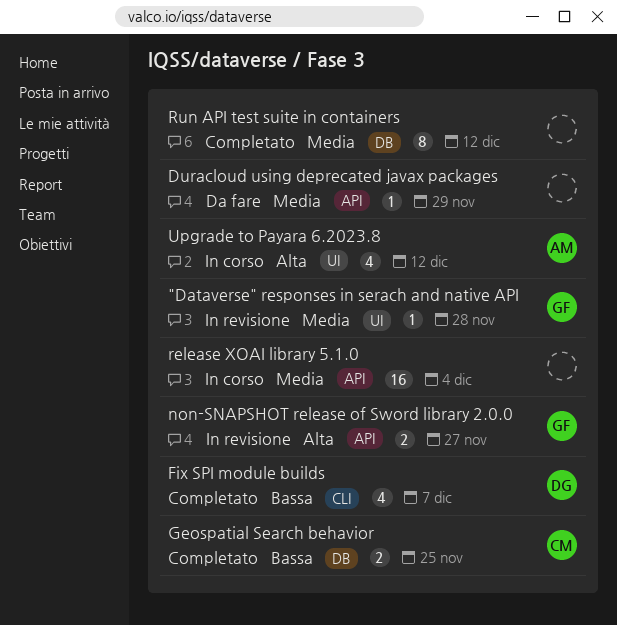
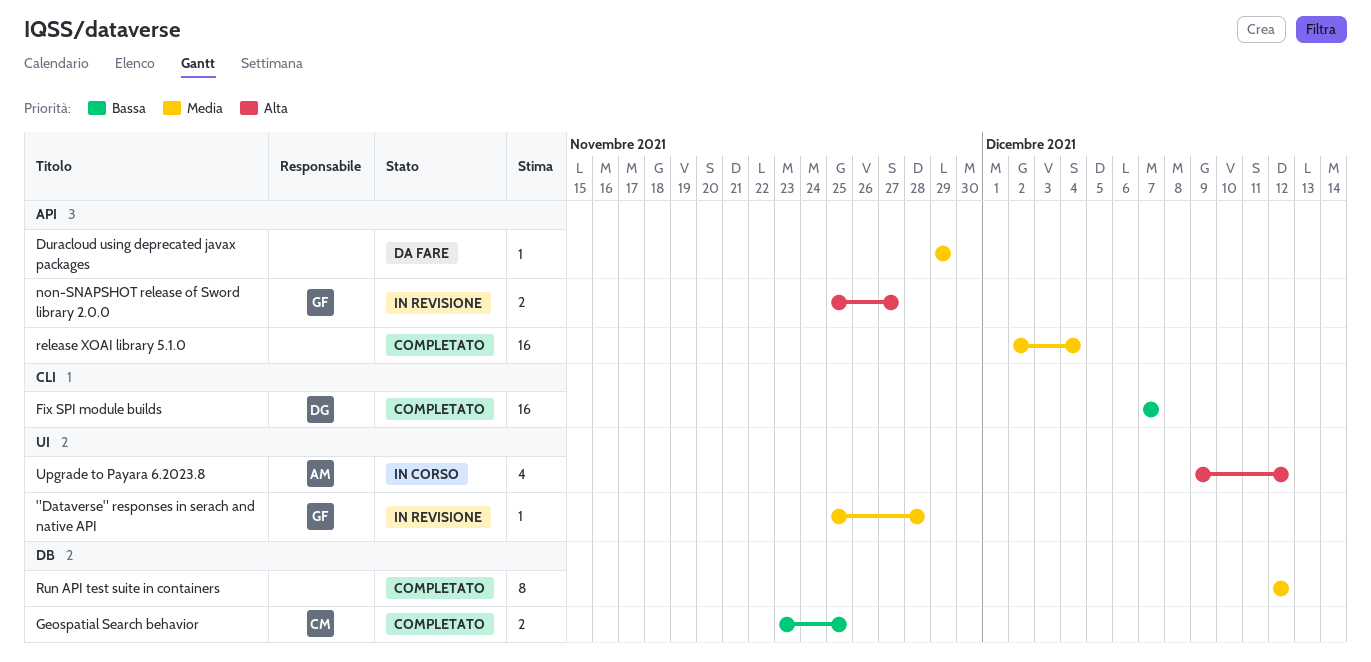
Fix SPI module builds, estimate: 4 -> 16
release XOAI library 5.1.0, status: In corso -> Completato

